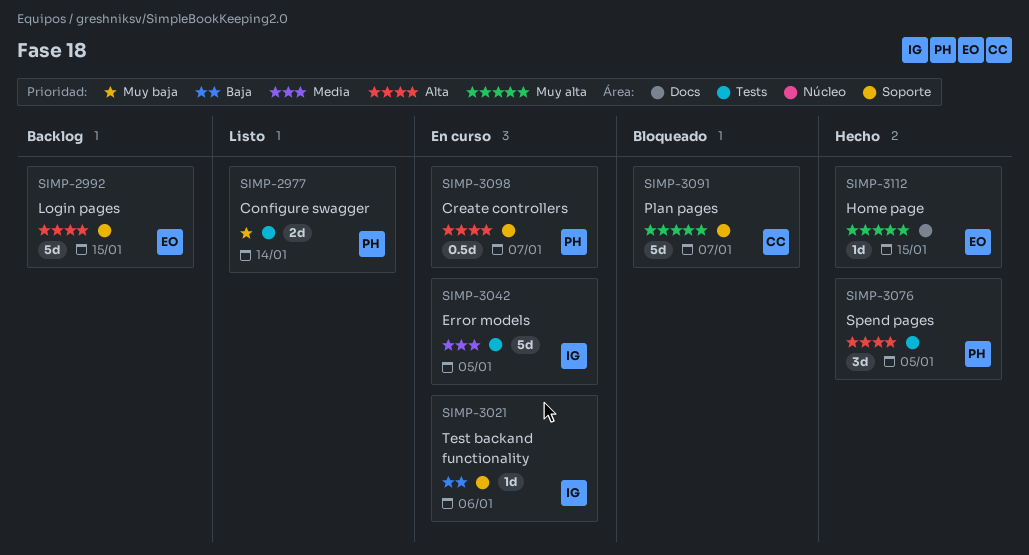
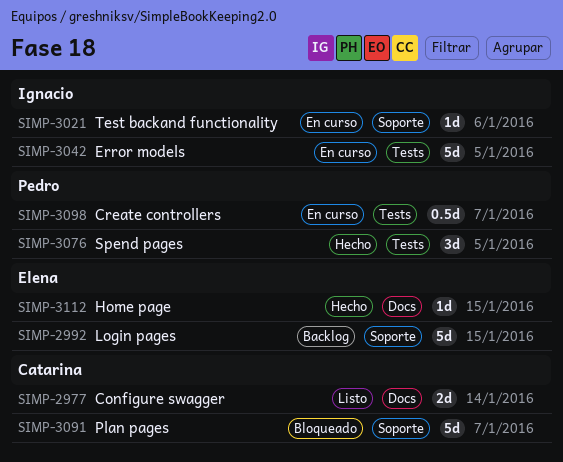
SIMP-2977, owner: Pedro -> Catarina
SIMP-2977, label: Tests -> Docs
SIMP-3098, label: Soporte -> Tests

